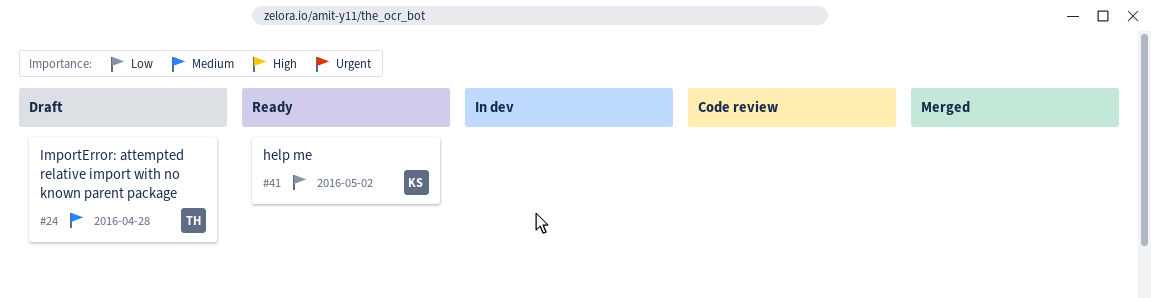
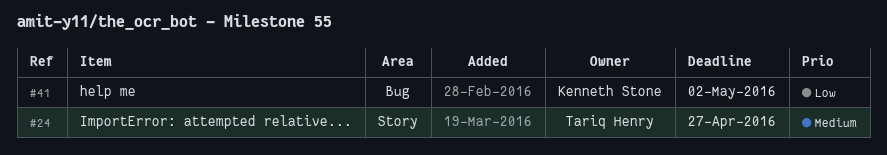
#24, due: Apr 28 -> Apr 27

